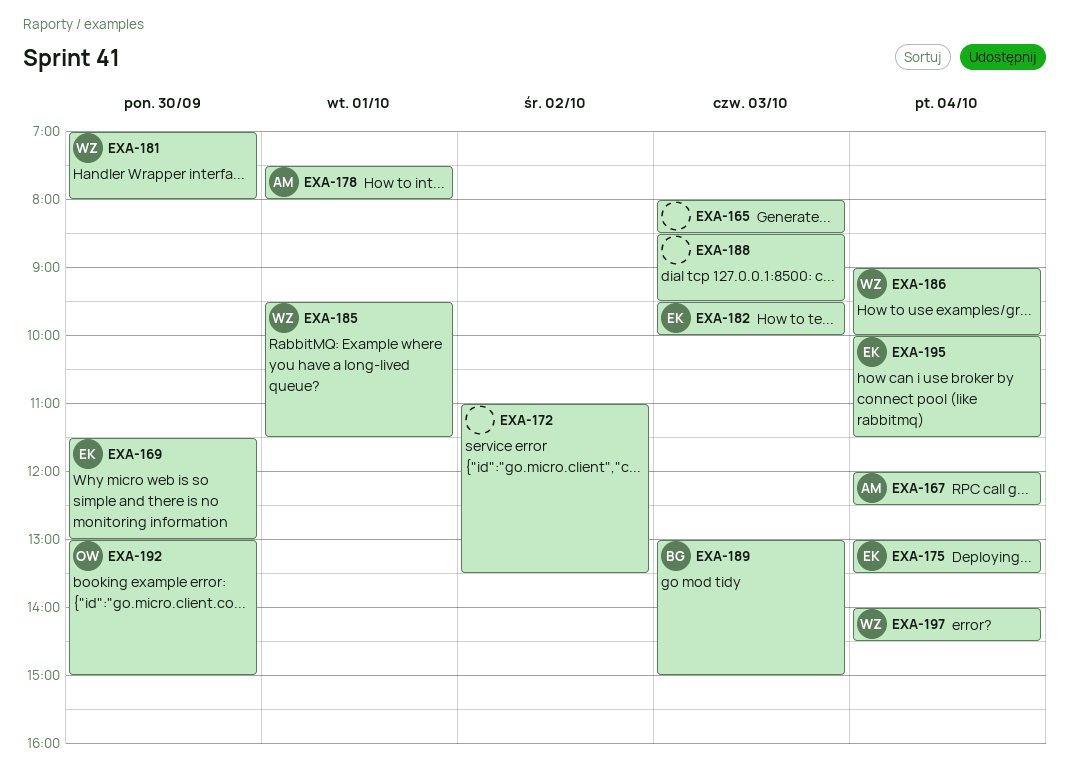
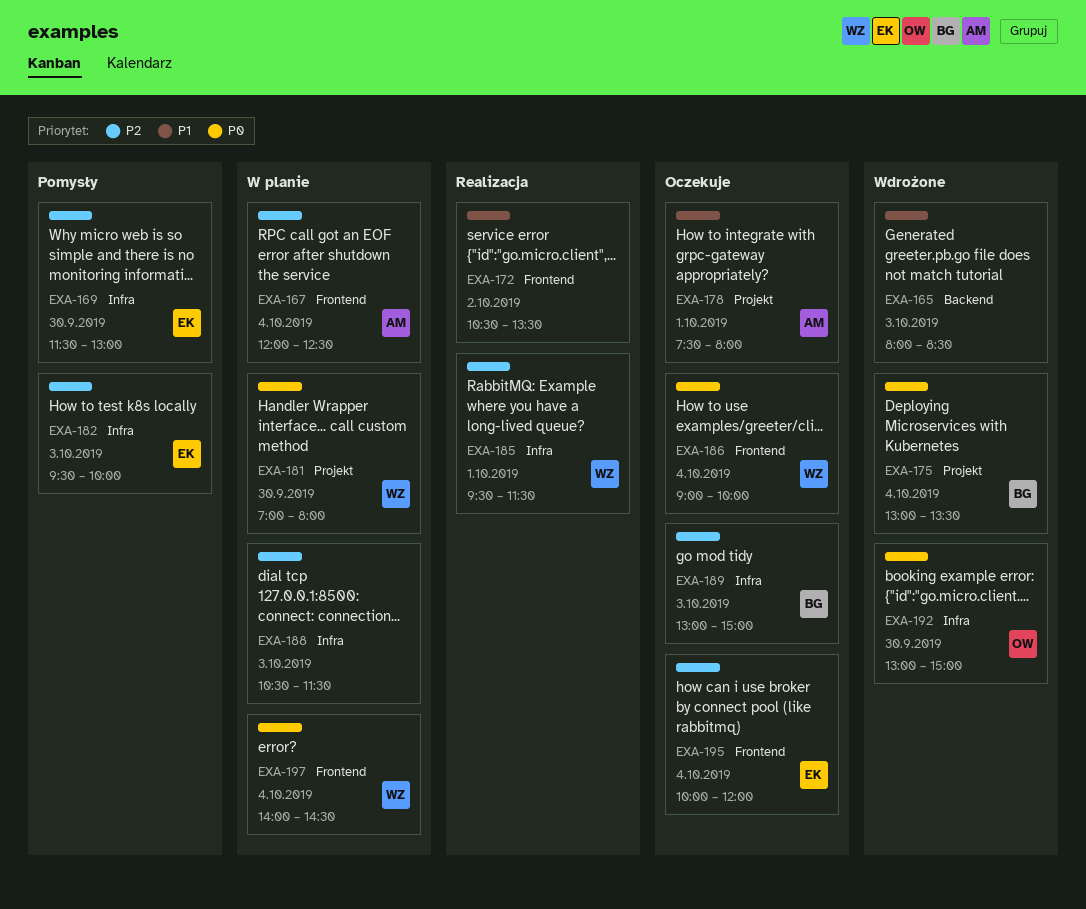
EXA-172, begins: 11:00 -> 10:30
EXA-175, owner: EK -> BG
EXA-188, begins: 08:30 -> 10:30
EXA-188, ends: 09:30 -> 11:30
EXA-195, ends: 11:30 -> 12:00

